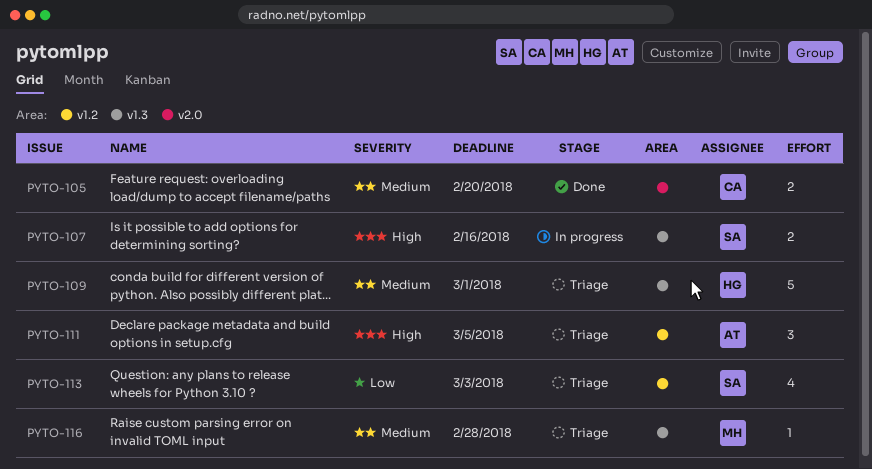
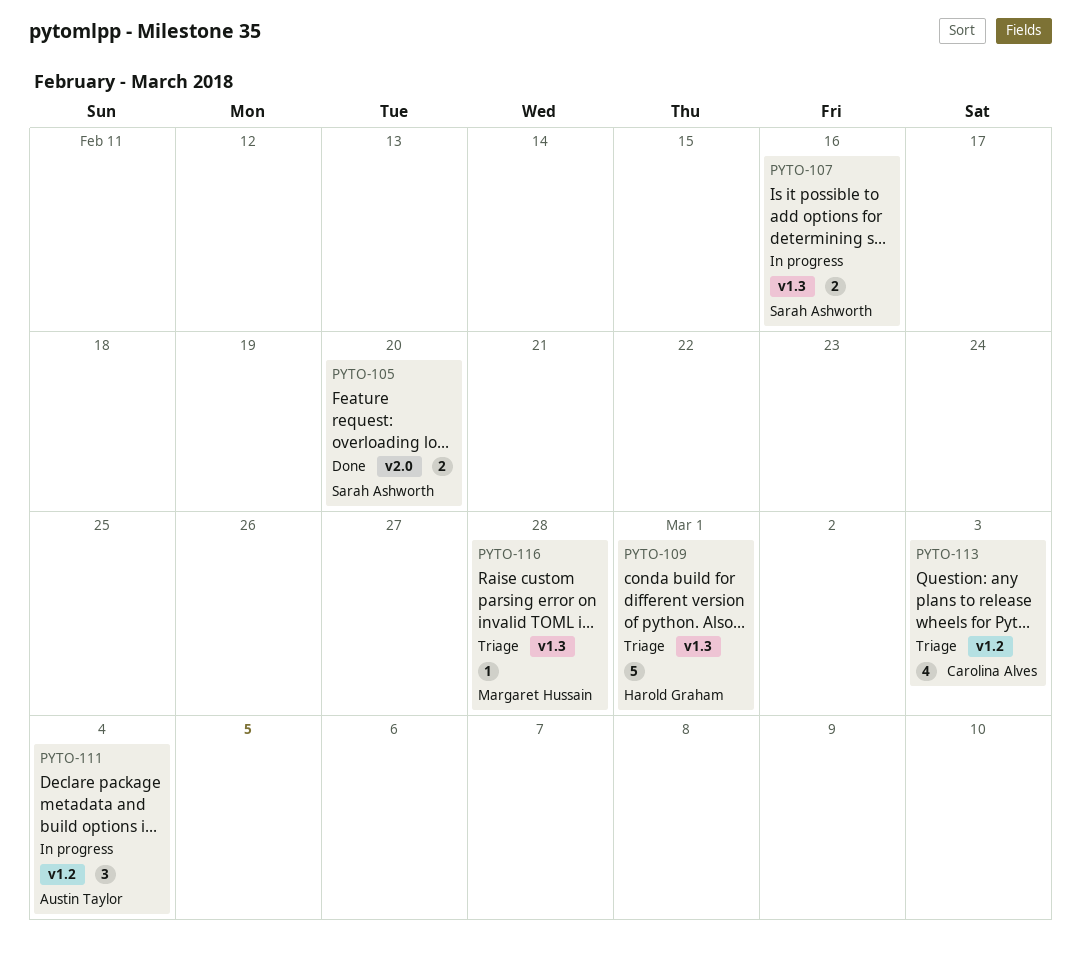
PYTO-105, owner: Carolina Alves -> Sarah Ashworth
PYTO-111, status: Triage -> In progress
PYTO-111, due: Mar 5 -> Mar 4
PYTO-113, owner: Sarah Ashworth -> Carolina Alves

